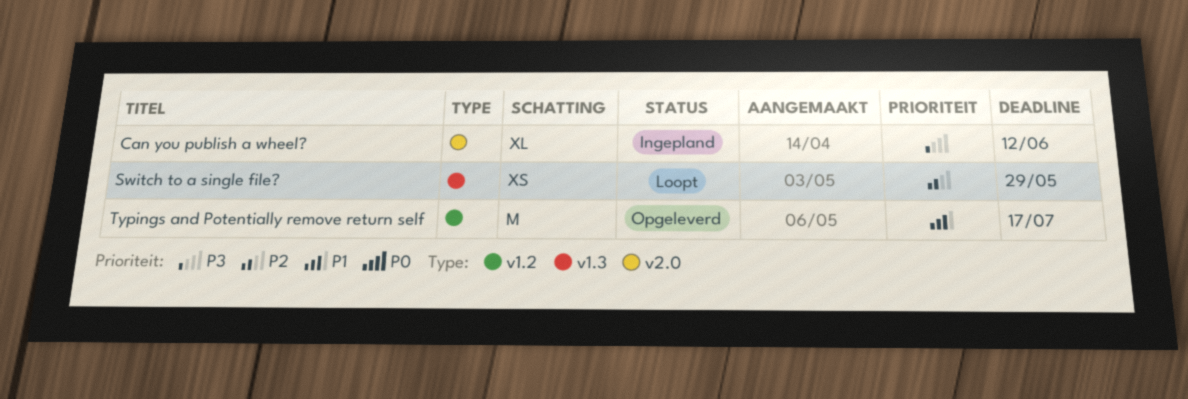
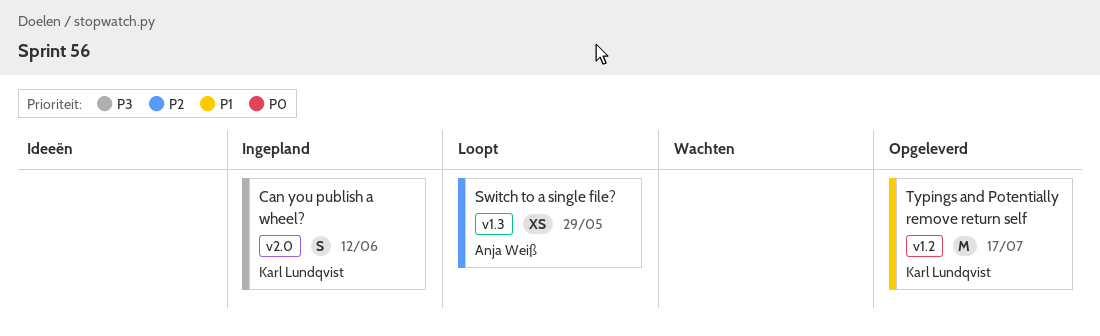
Can you publish a wheel?, estimate: XL -> S

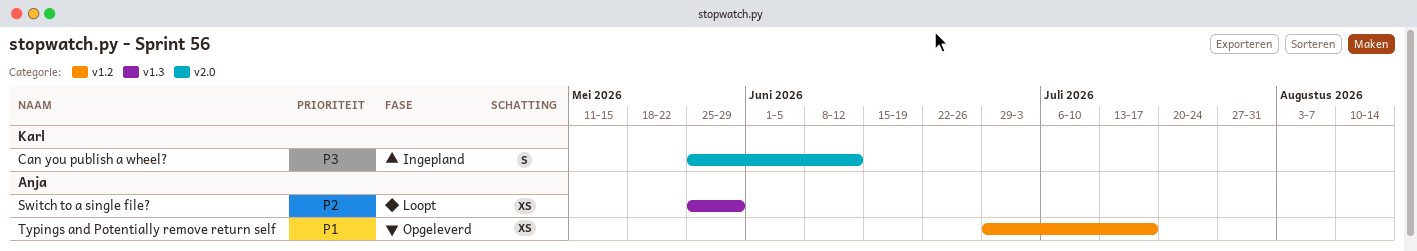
Typings and Potentially remove return self, owner: Karl Lundqvist -> Anja Weiß
Typings and Potentially remove return self, estimate: M -> XS

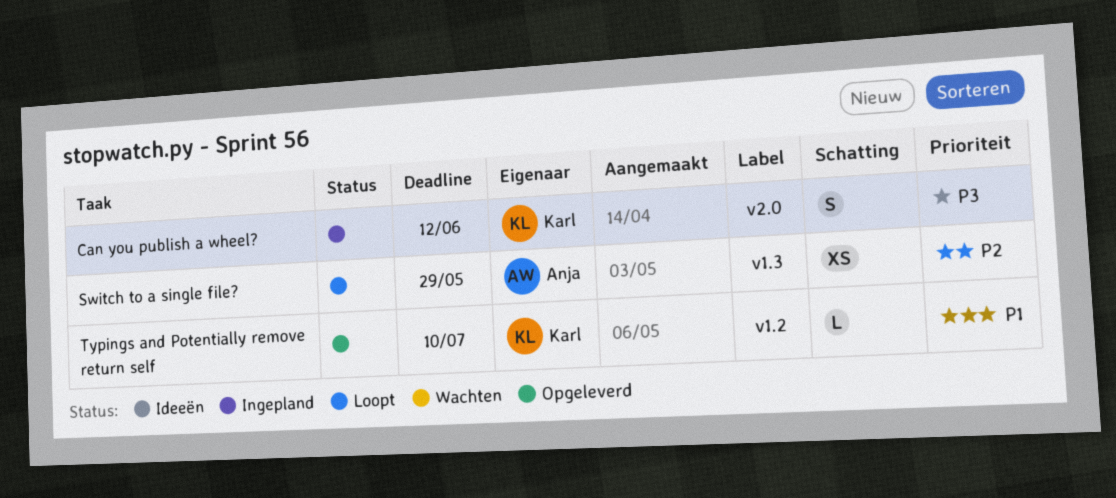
Typings and Potentially remove return self, owner: Anja -> Karl
Typings and Potentially remove return self, estimate: XS -> L
Typings and Potentially remove return self, due: Jul 17 -> Jul 10

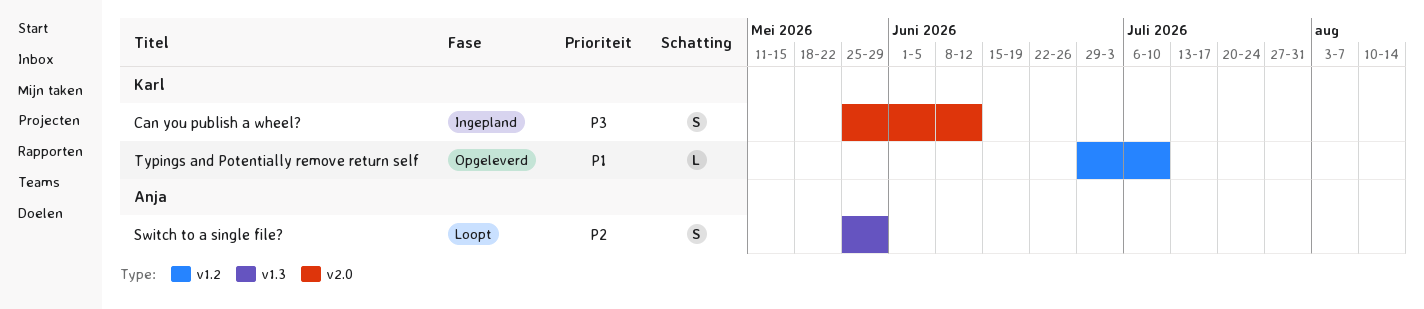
Switch to a single file?, estimate: XS -> S

